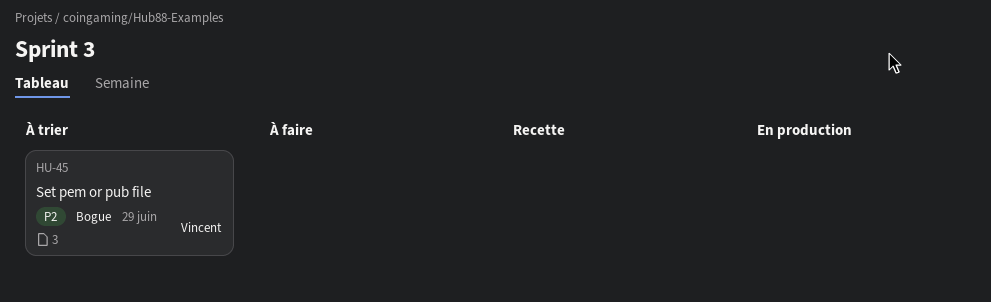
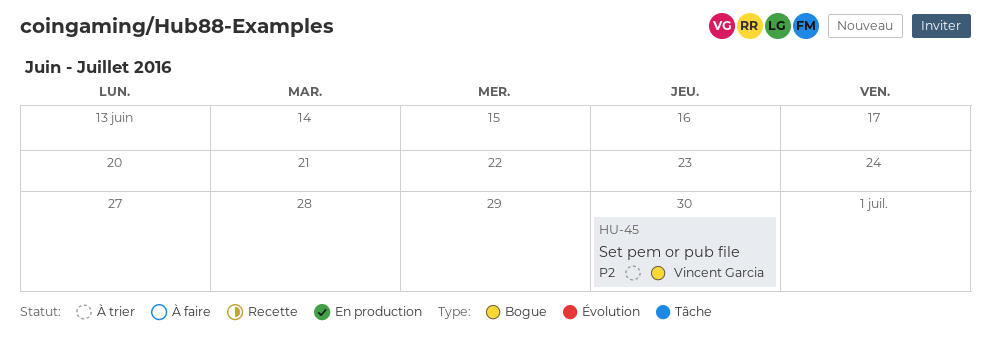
HU-45, due: Jun 29 -> Jun 30

